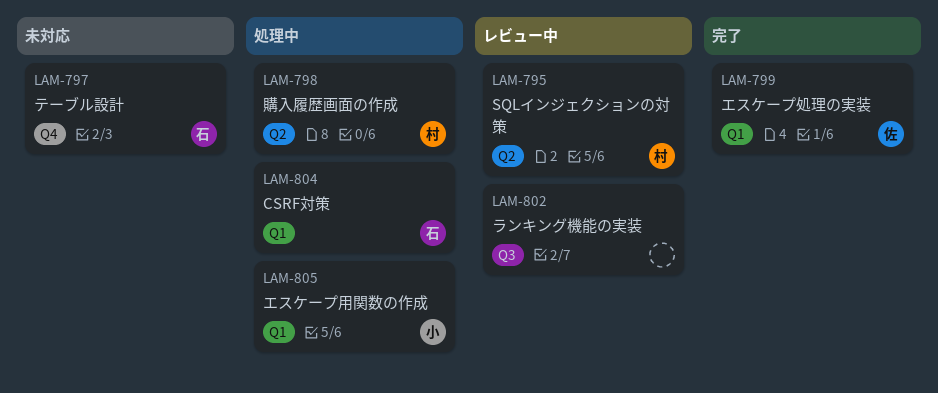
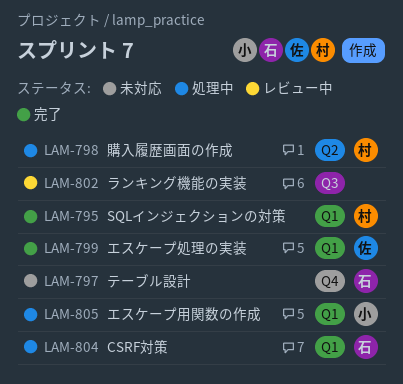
LAM-795, status: レビュー中 -> 完了
LAM-795, label: Q2 -> Q1

